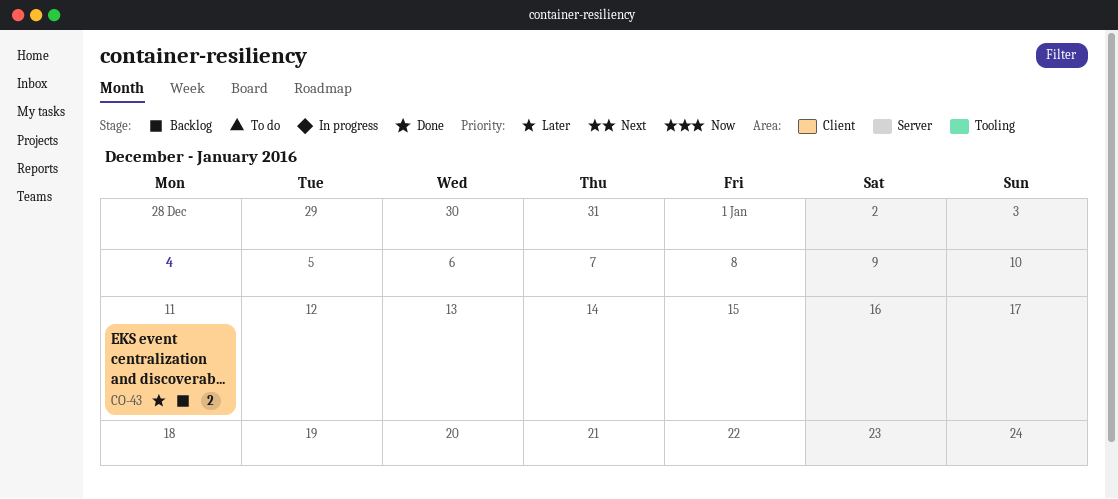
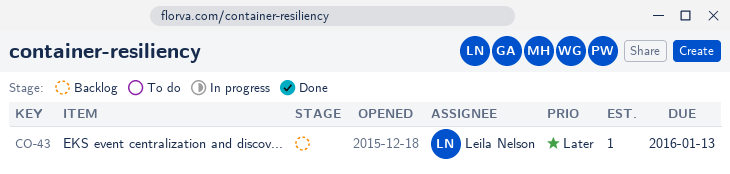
CO-43, estimate: 2 -> 1
CO-43, due: Jan 11 -> Jan 13

